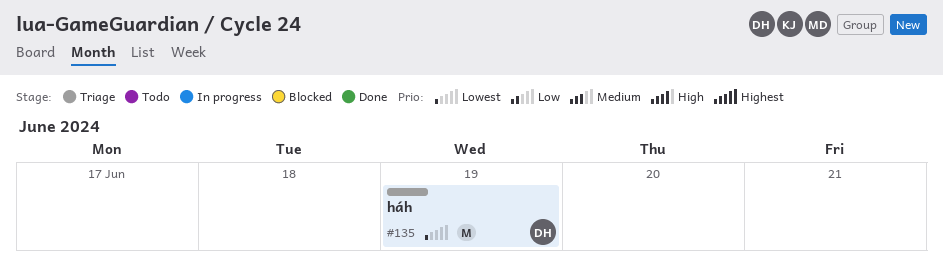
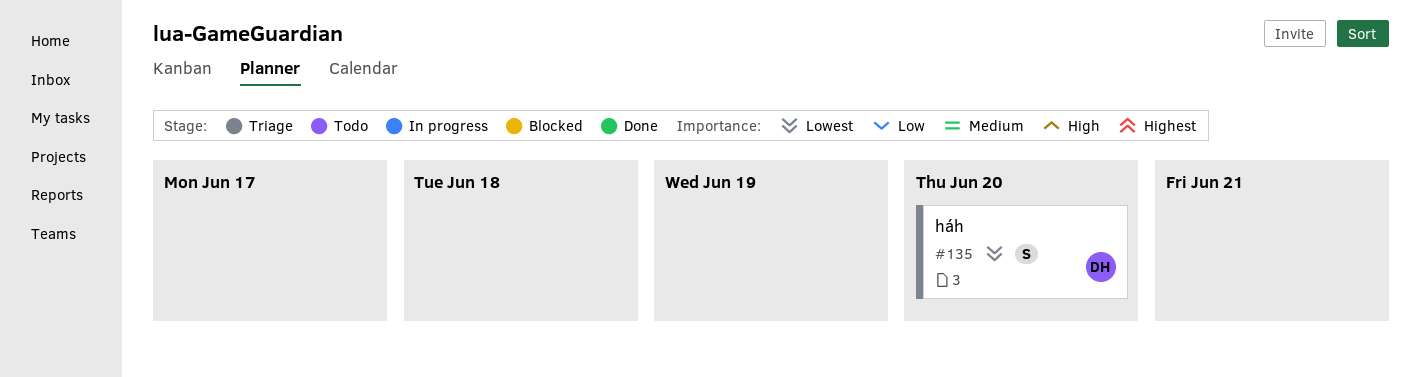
#135, estimate: M -> S
#135, due: Jun 19 -> Jun 20

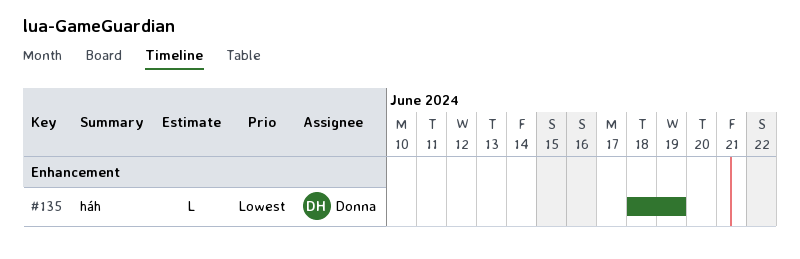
#135, estimate: S -> L
#135, due: Jun 20 -> Jun 19

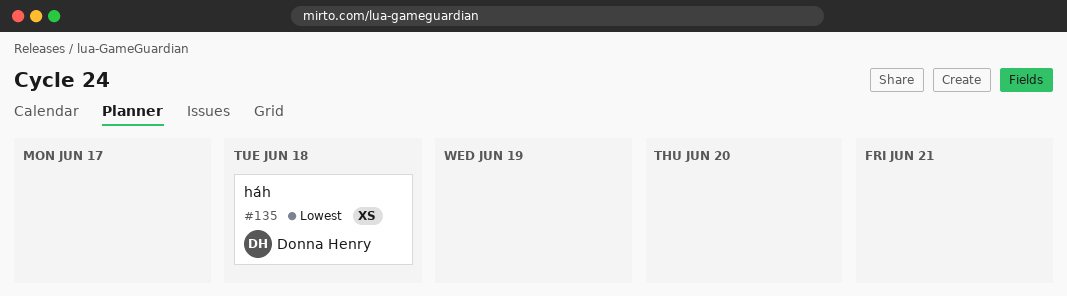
#135, estimate: L -> XS
#135, due: Jun 19 -> Jun 18

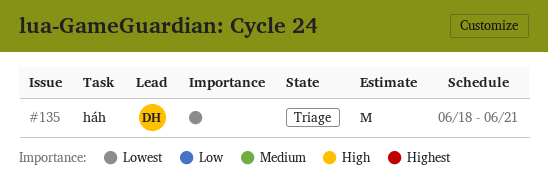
#135, estimate: XS -> M
#135, due: Jun 18 -> Jun 21

